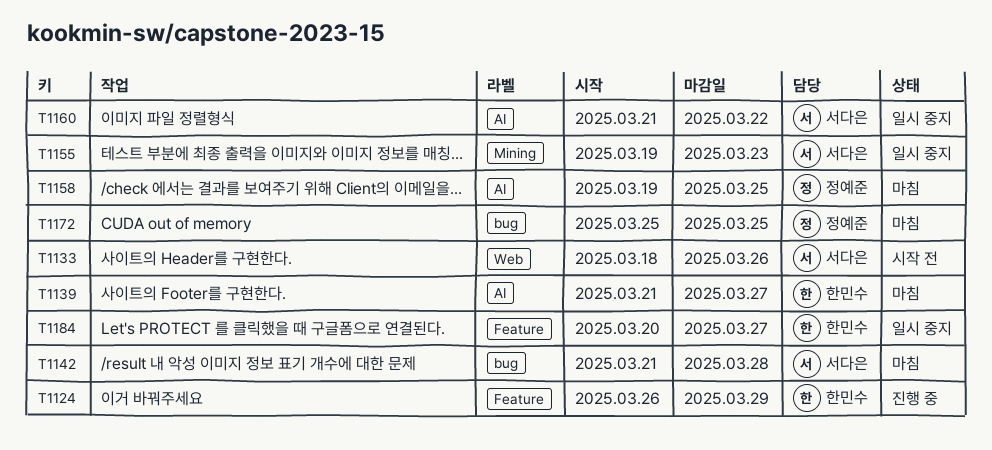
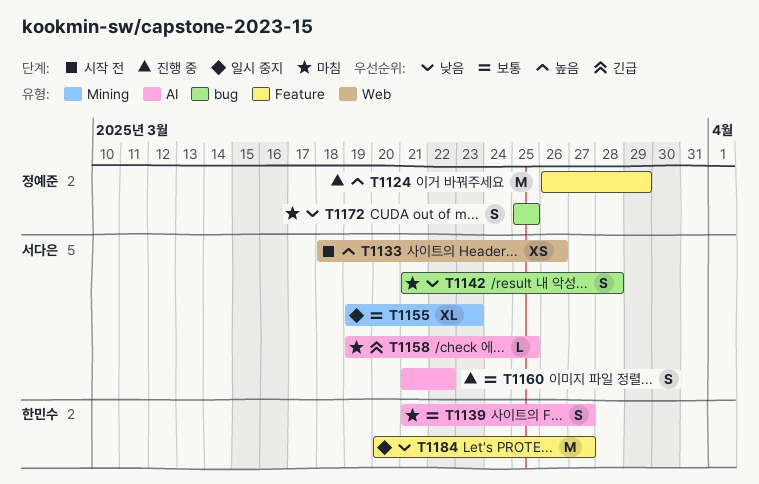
T1124, owner: 한민수 -> 정예준
T1158, owner: 정예준 -> 서다은
T1160, status: 일시 중지 -> 진행 중

